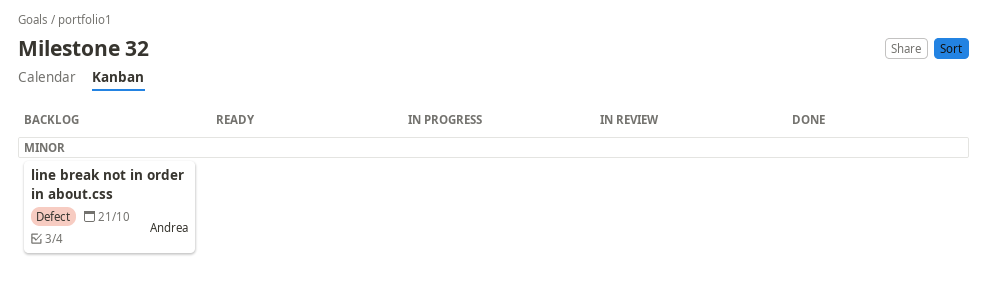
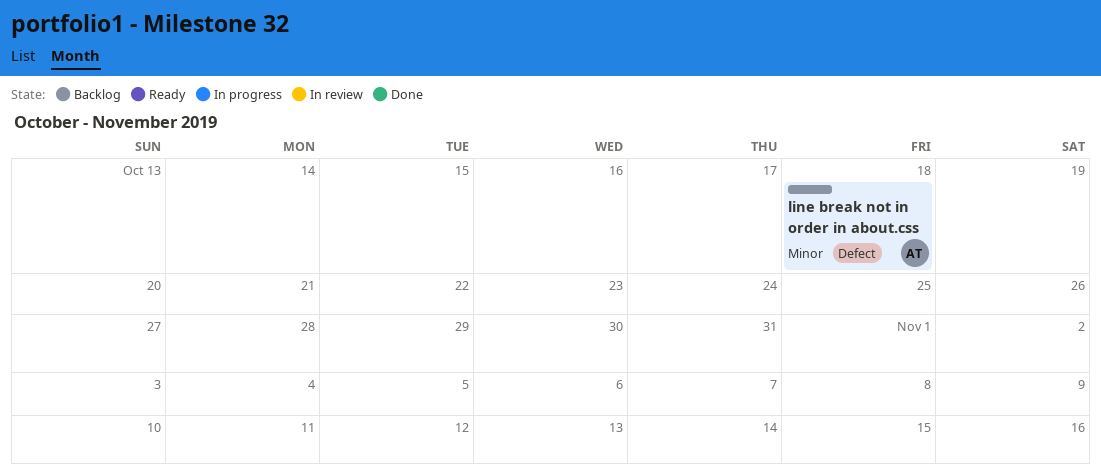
line break not in order in about.css, due: Oct 21 -> Oct 18

